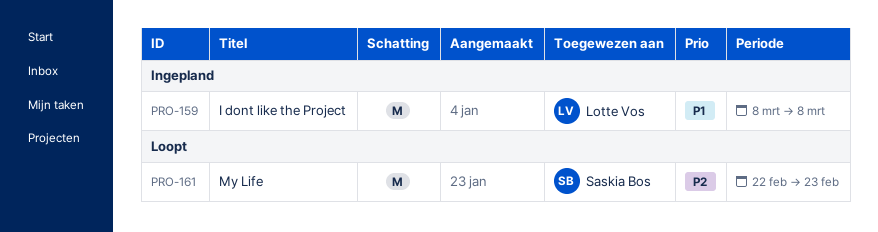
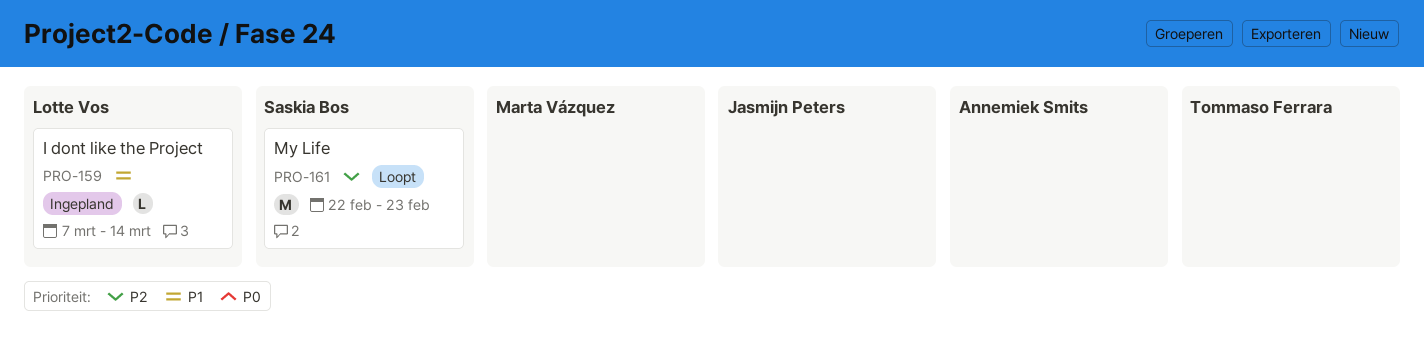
PRO-159, estimate: M -> L
PRO-159, start: Mar 8 -> Mar 7
PRO-159, due: Mar 8 -> Mar 14

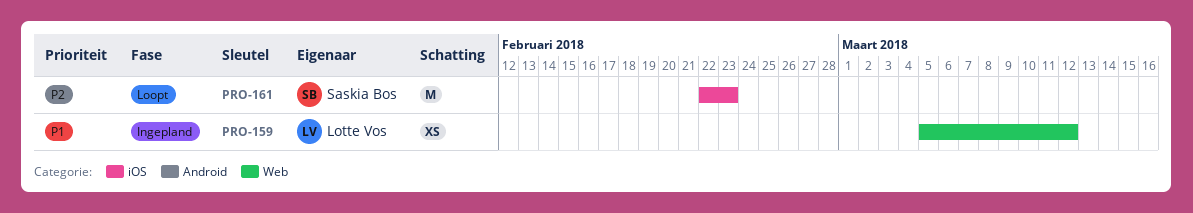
PRO-159, estimate: L -> XS
PRO-159, start: Mar 7 -> Mar 5
PRO-159, due: Mar 14 -> Mar 12

